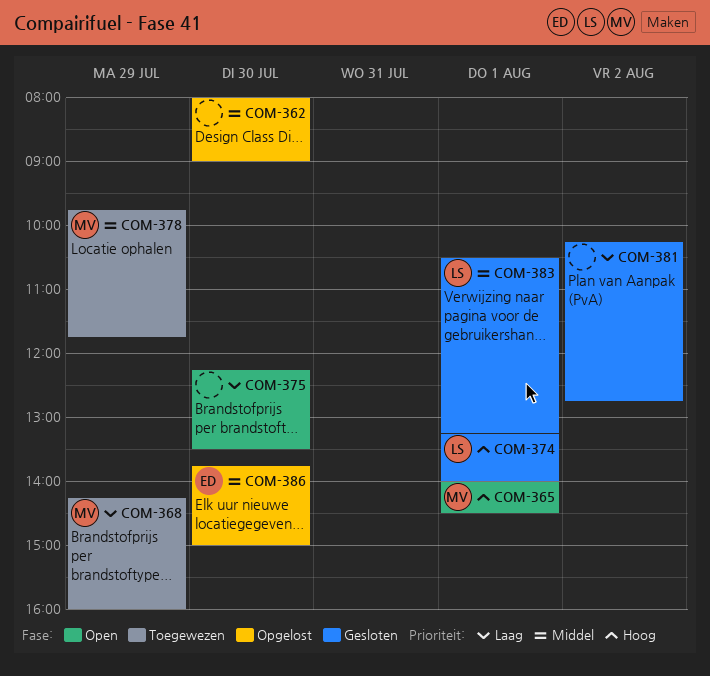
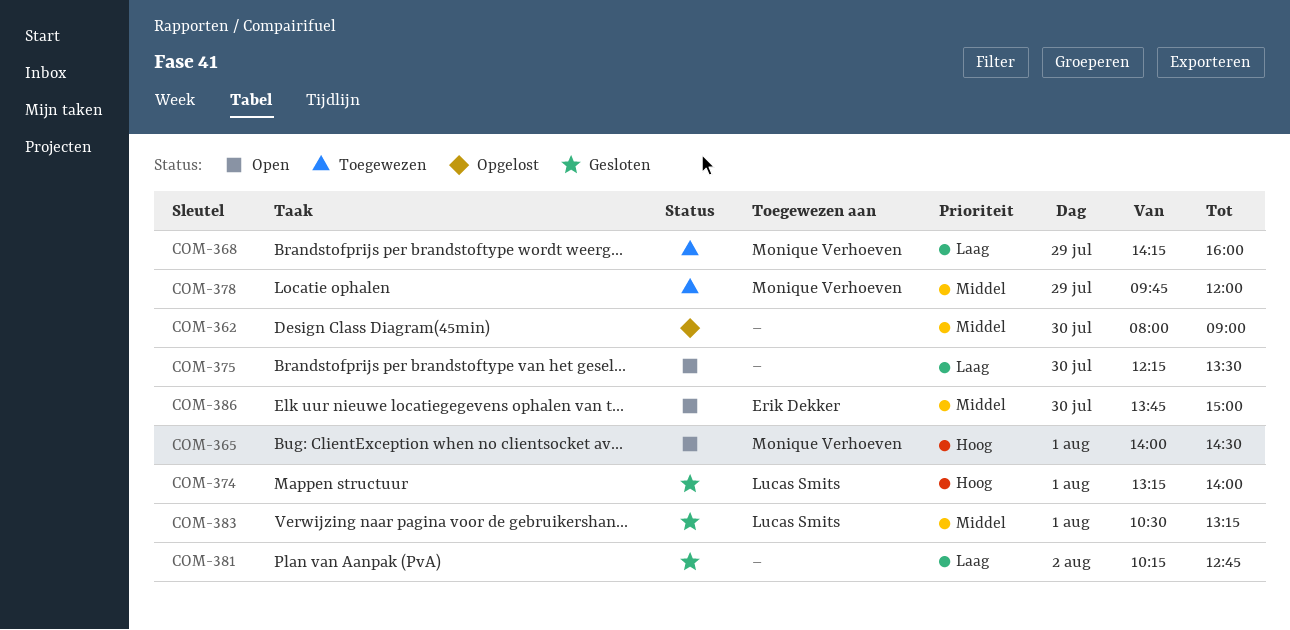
COM-378, ends: 11:45 -> 12:00
COM-386, status: Opgelost -> Open

